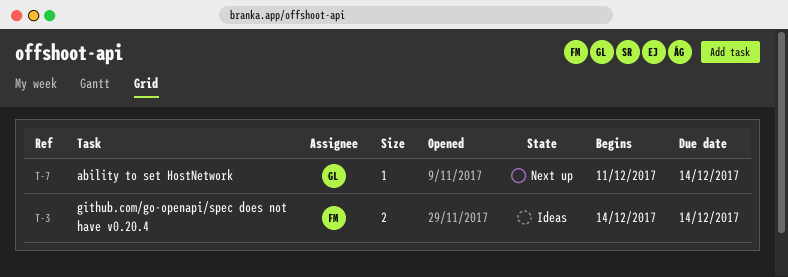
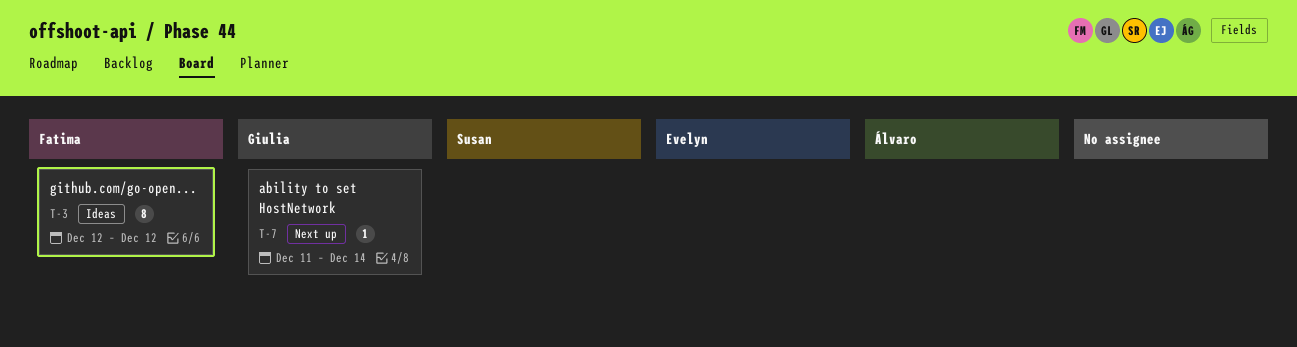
T-3, estimate: 2 -> 8
T-3, start: Dec 14 -> Dec 12
T-3, due: Dec 14 -> Dec 12

